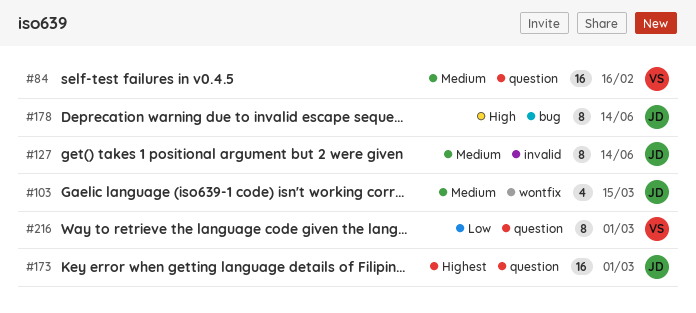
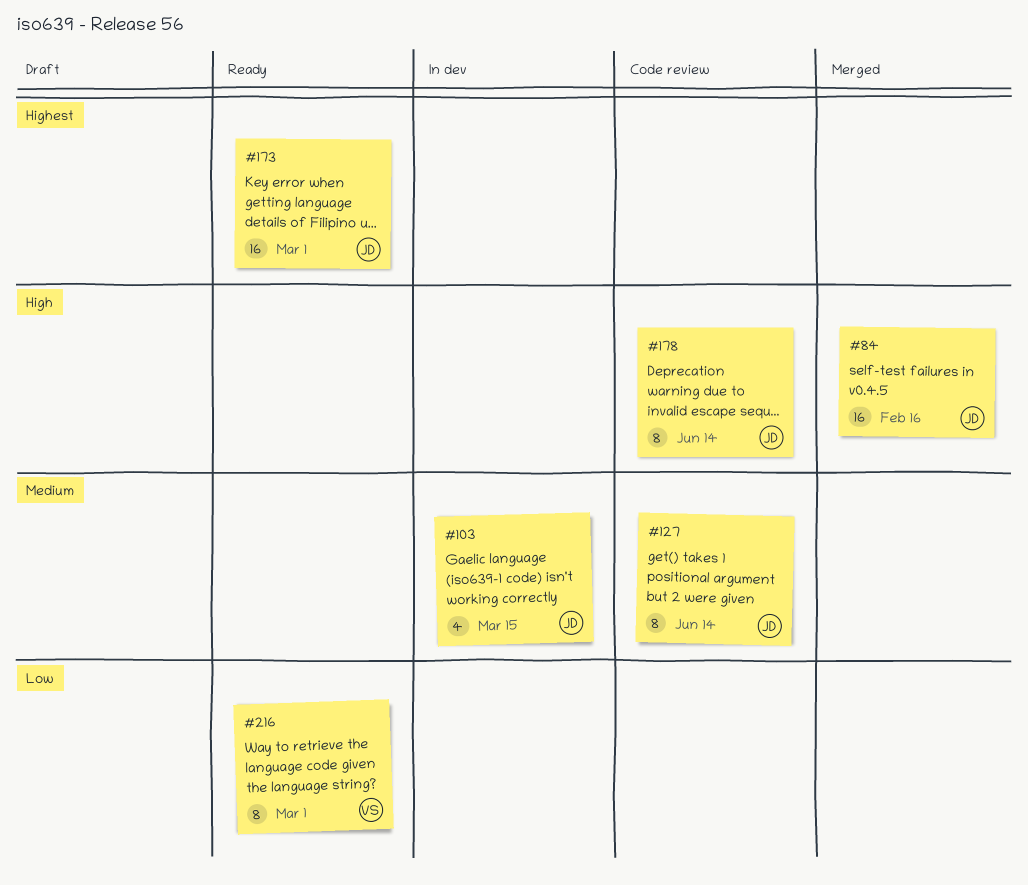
#84, owner: VS -> JD
#84, priority: Medium -> High

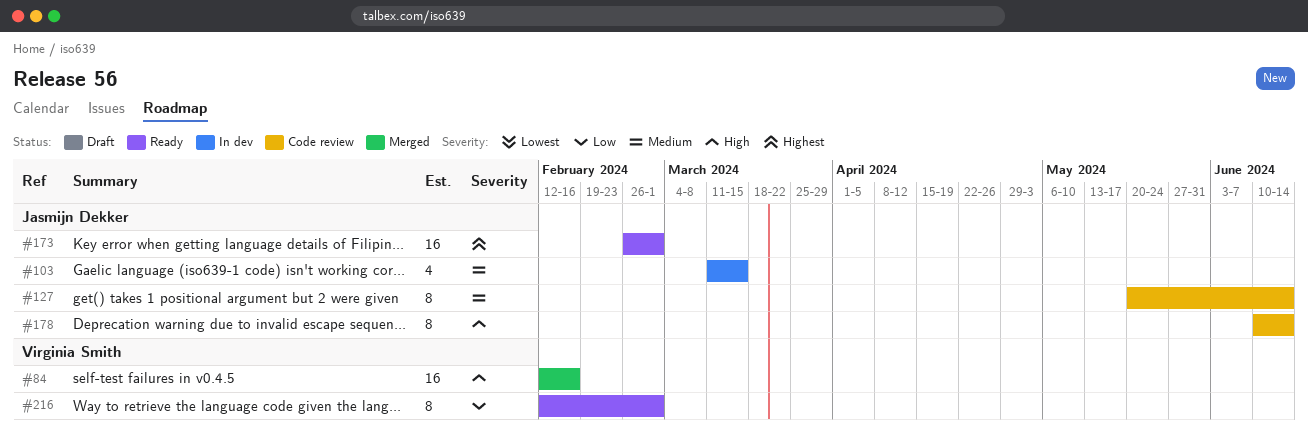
#84, owner: Jasmijn Dekker -> Virginia Smith

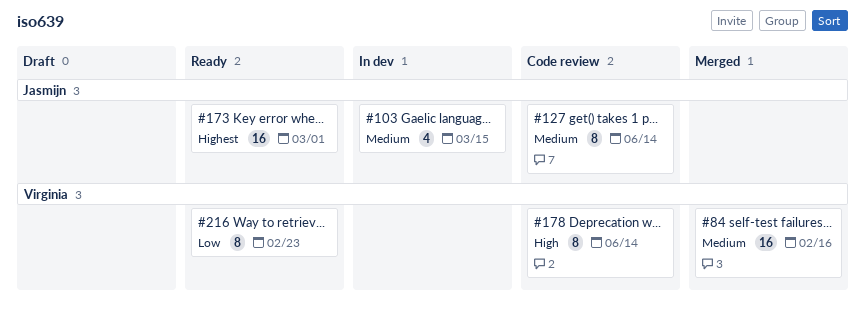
#84, priority: High -> Medium
#178, owner: Jasmijn Dekker -> Virginia Smith
#216, due: Mar 1 -> Feb 23

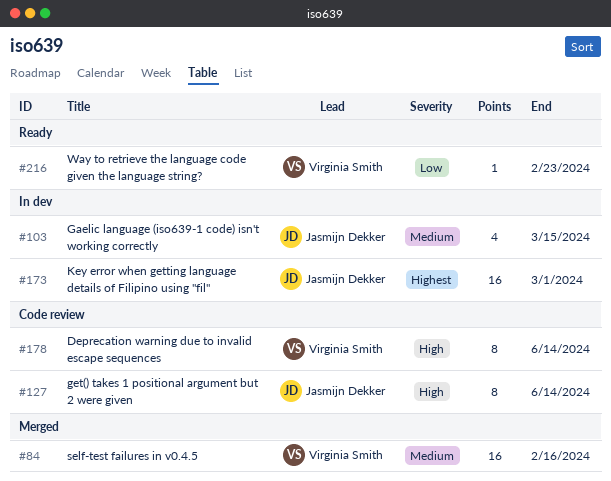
#127, priority: Medium -> High
#173, status: Ready -> In dev
#216, estimate: 8 -> 1

